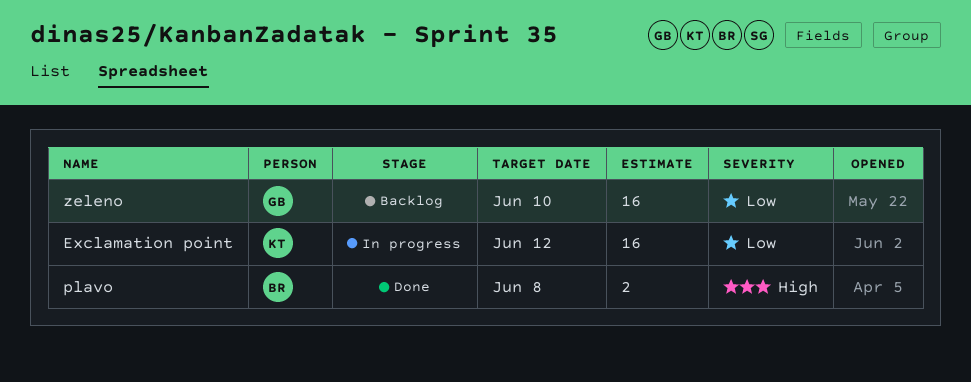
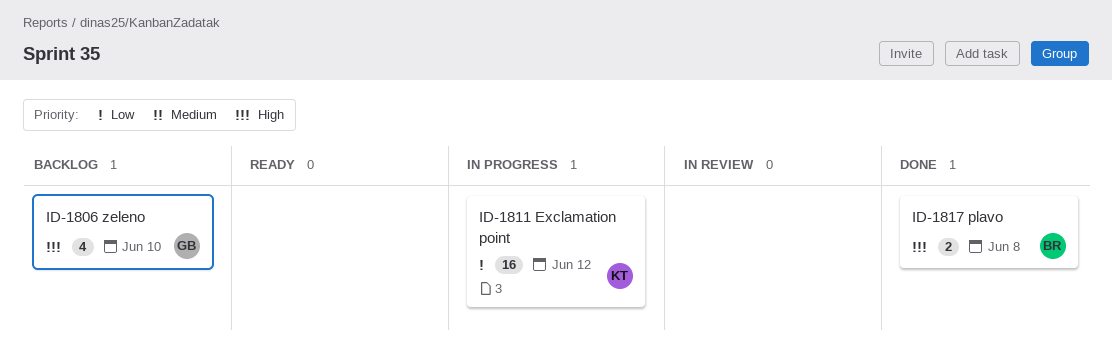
zeleno, priority: Low -> High
zeleno, estimate: 16 -> 4

